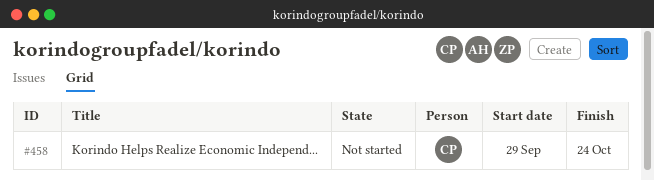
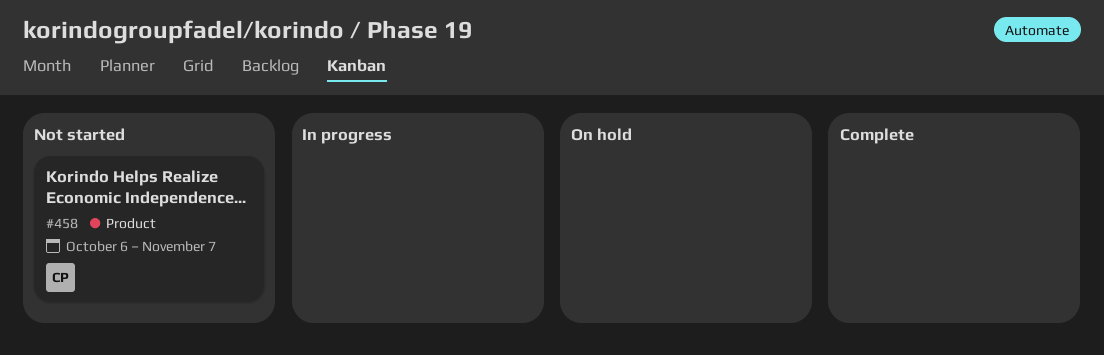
#458, start: Sep 29 -> Oct 6
#458, due: Oct 24 -> Nov 7

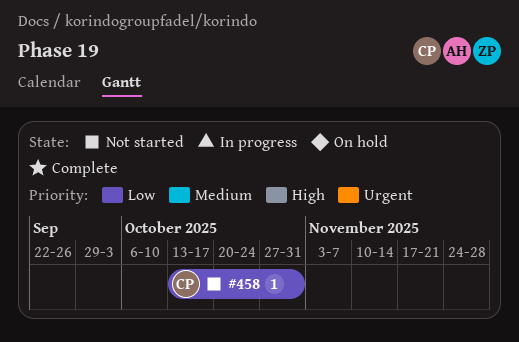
#458, start: Oct 6 -> Oct 13
#458, due: Nov 7 -> Oct 31

